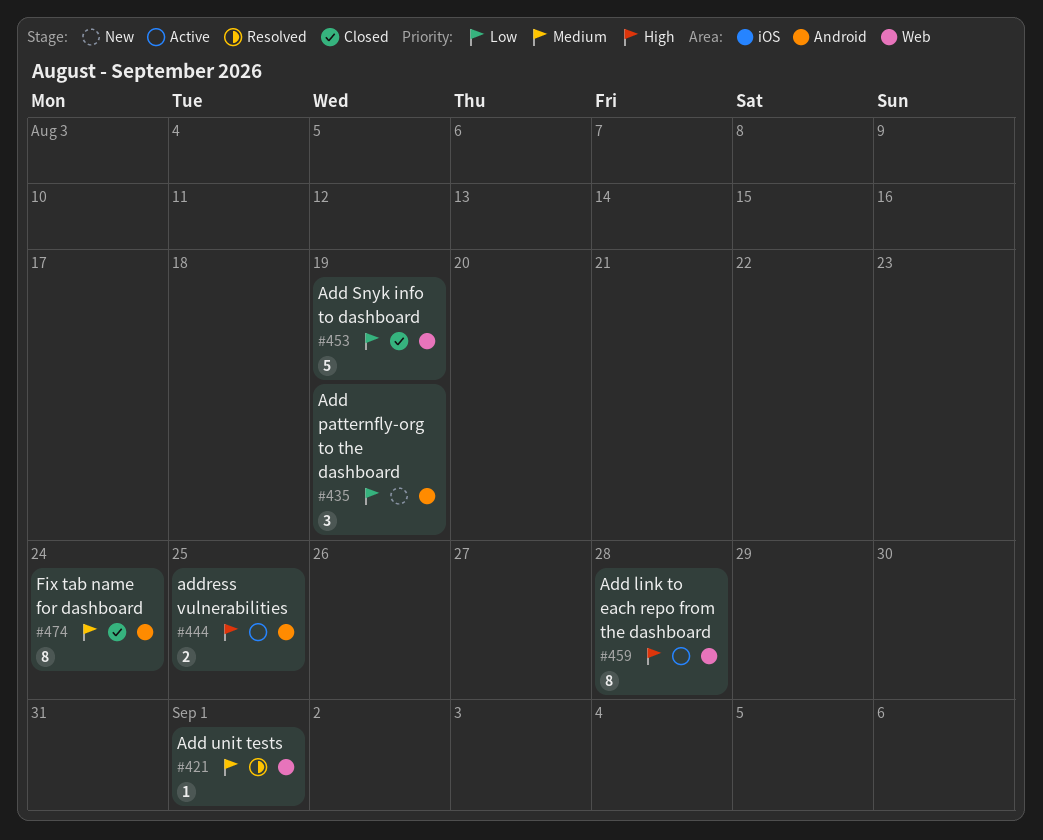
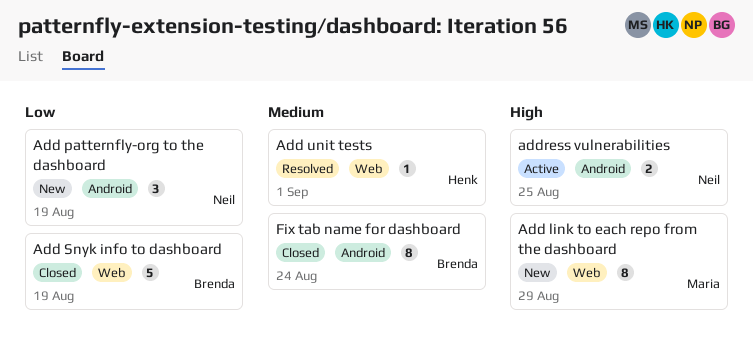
Add link to each repo from the dashboard, status: Active -> New
Add link to each repo from the dashboard, due: Aug 28 -> Aug 29

